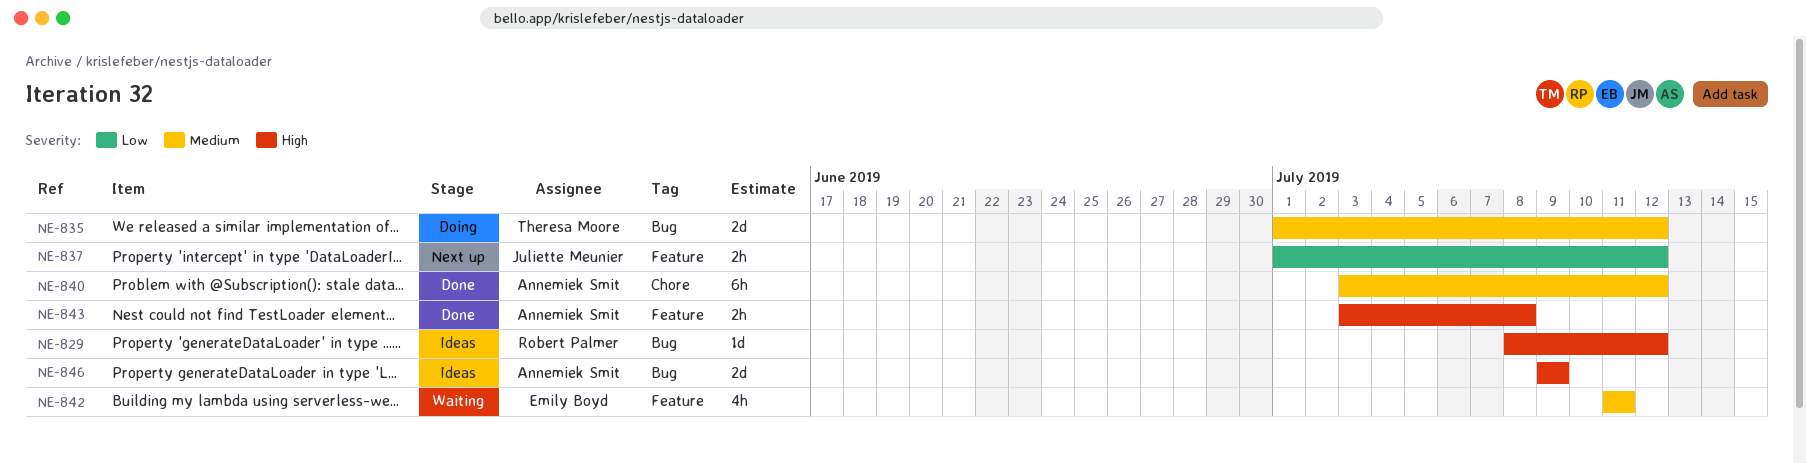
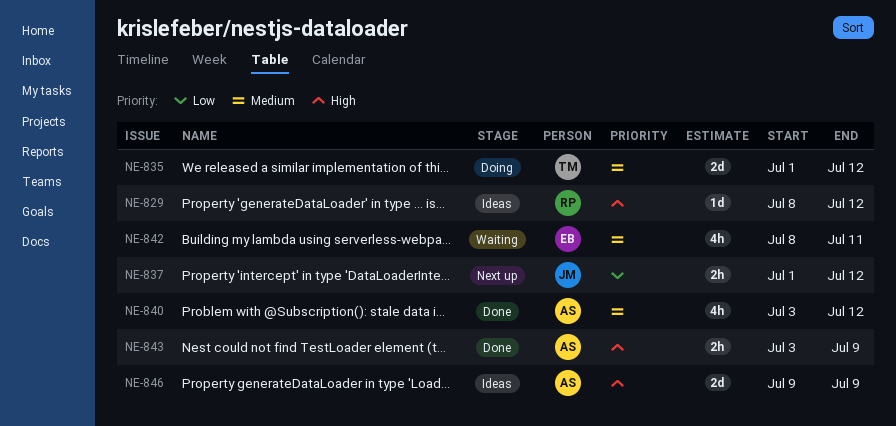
NE-840, estimate: 6h -> 4h
NE-842, start: Jul 11 -> Jul 8
NE-843, due: Jul 8 -> Jul 9

